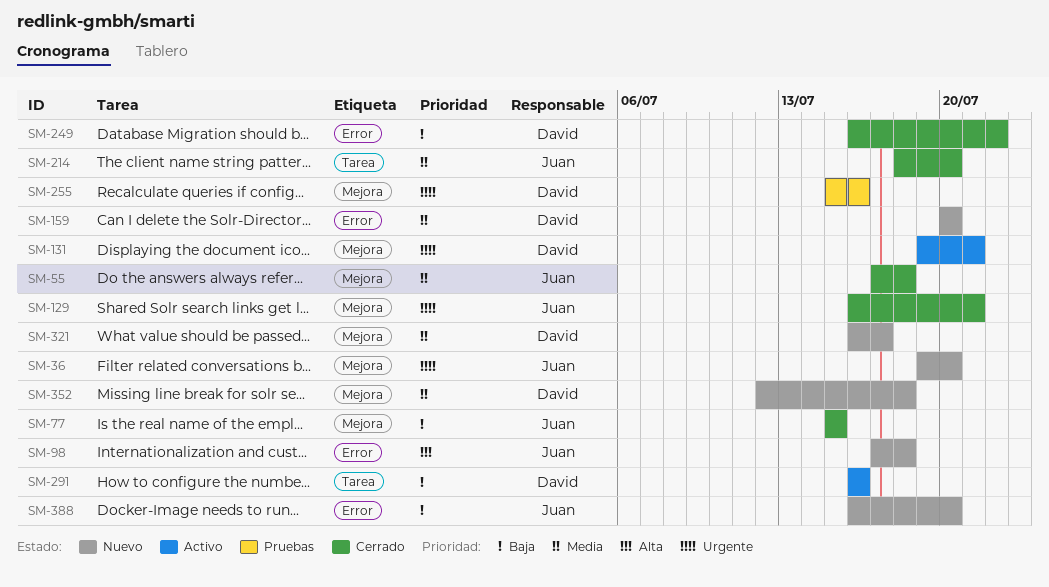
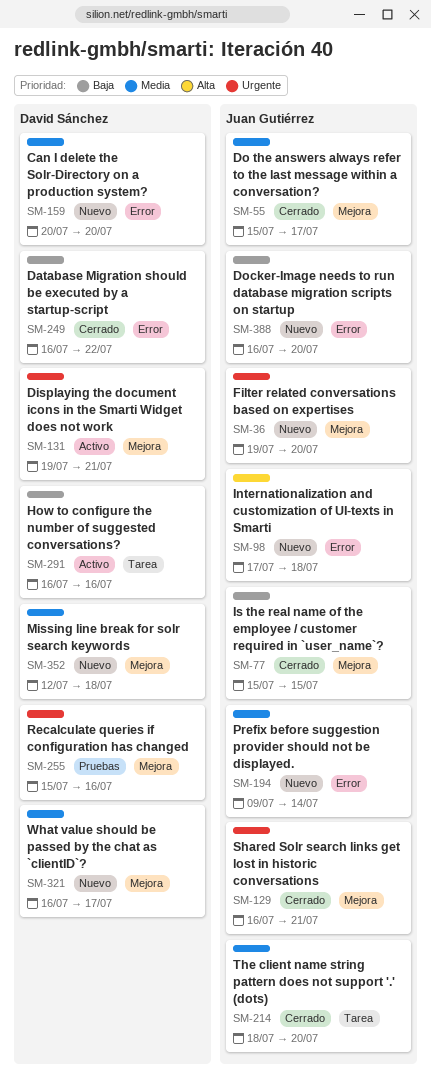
SM-55, start: Jul 17 -> Jul 15
SM-55, due: Jul 18 -> Jul 17
SM-194: none -> present

